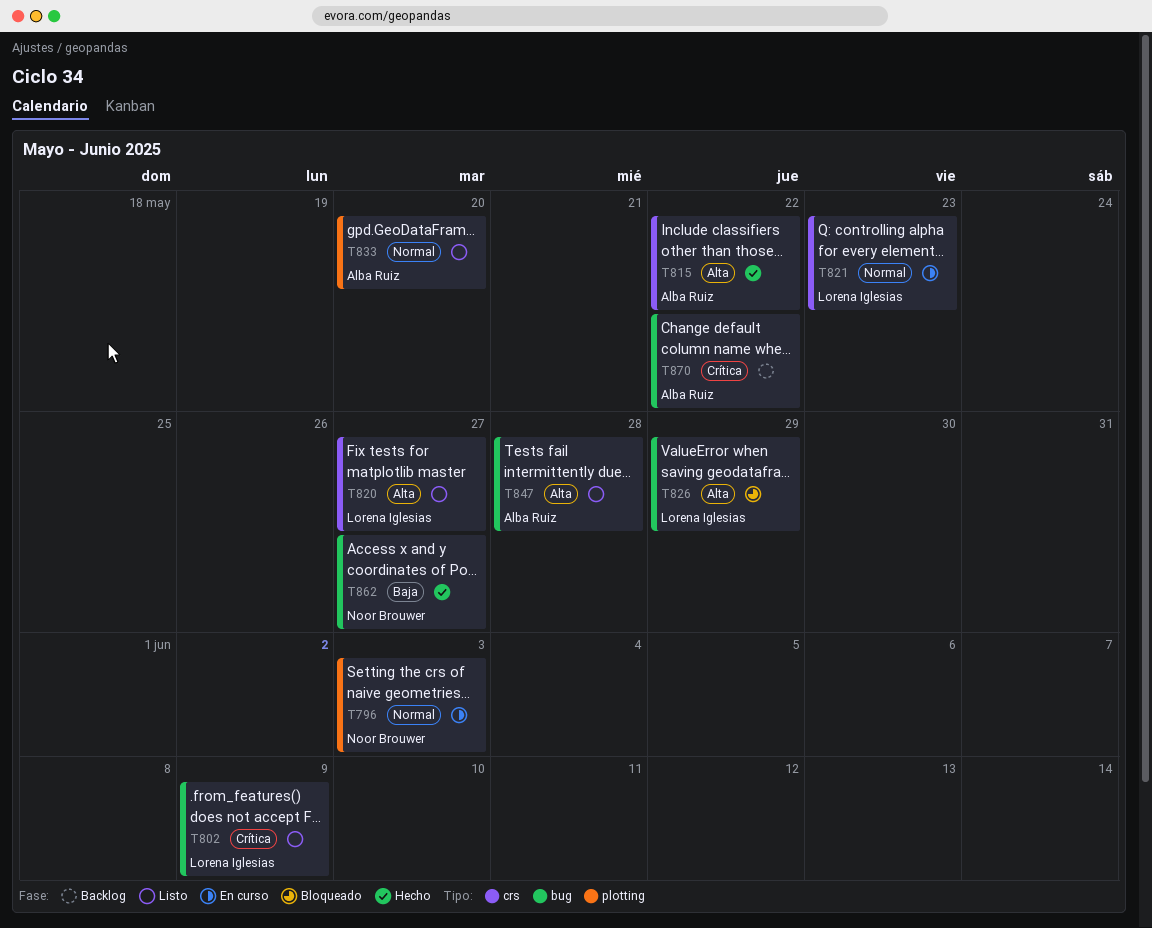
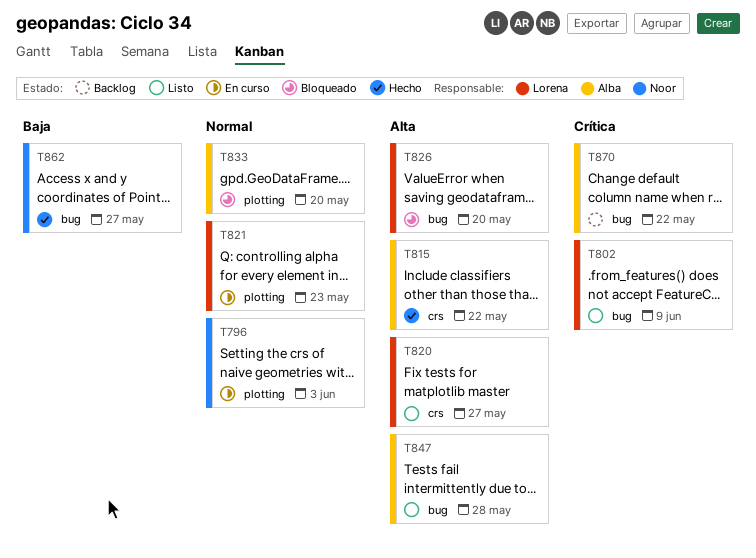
T821, label: crs -> plotting
T826, due: May 29 -> May 20
T833, status: Listo -> Bloqueado

